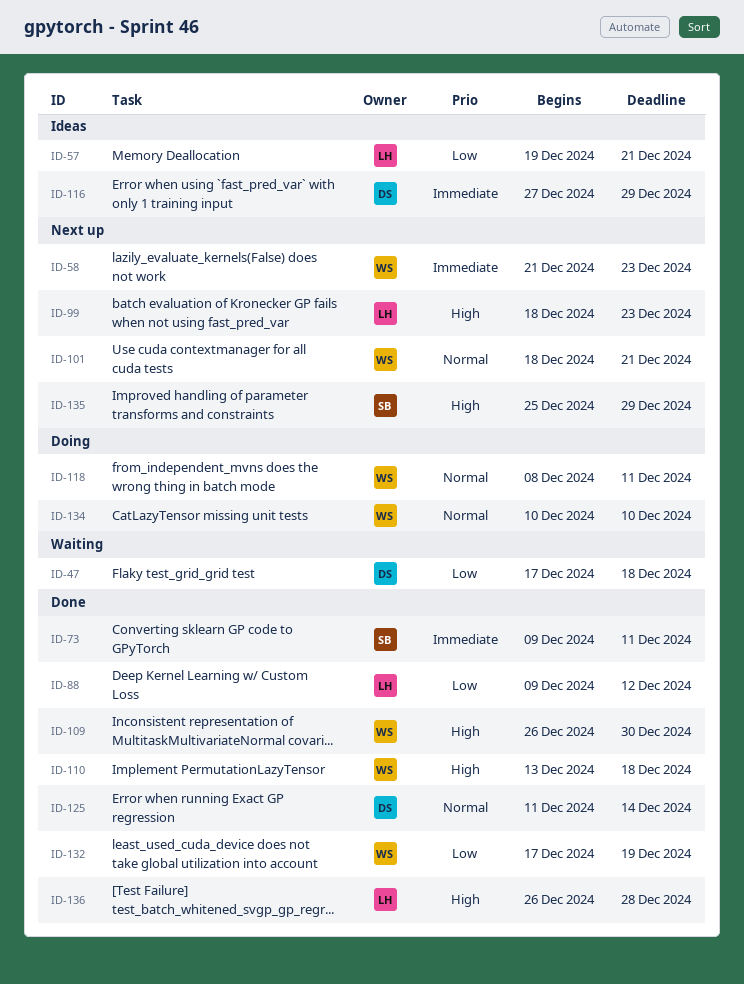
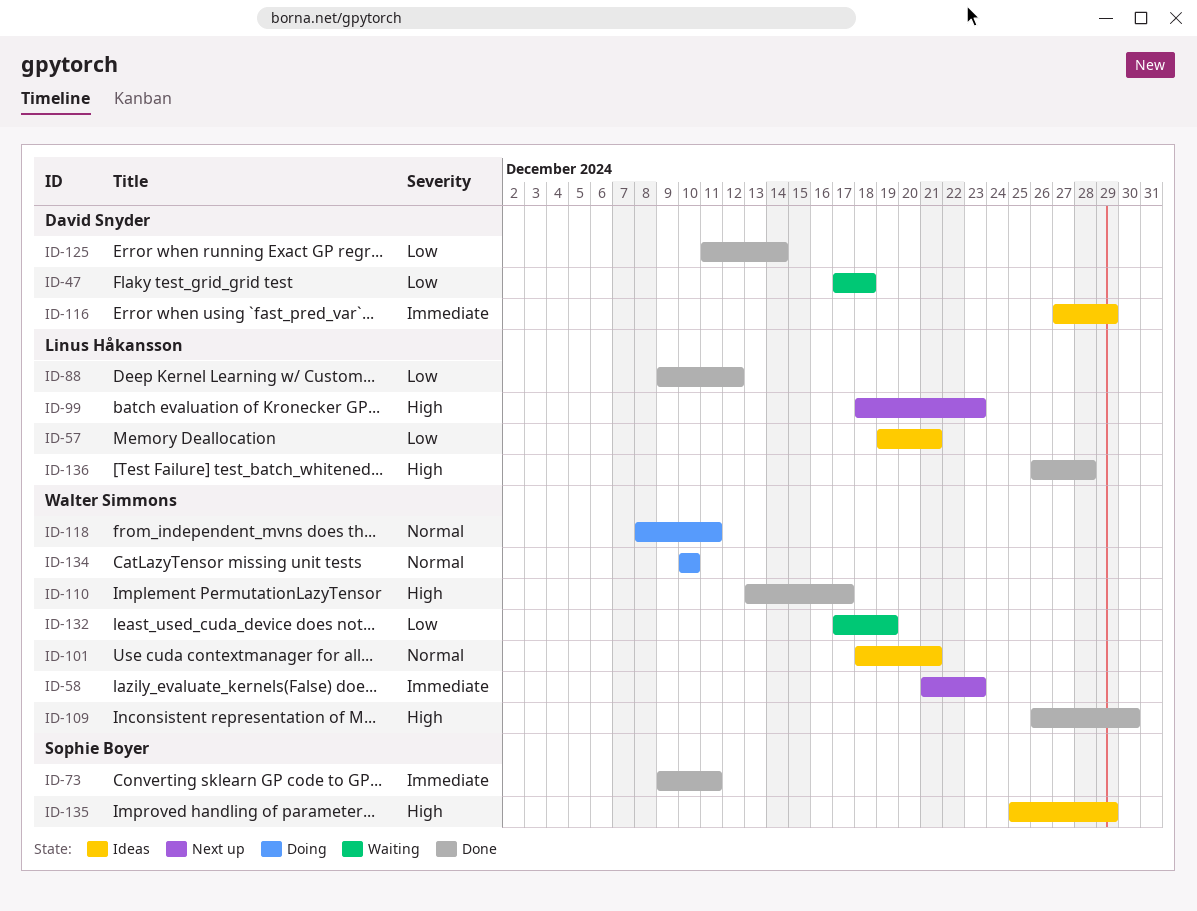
ID-101, status: Next up -> Ideas
ID-110, due: Dec 18 -> Dec 17
ID-125, priority: Normal -> Low
ID-132, status: Done -> Waiting
ID-135, status: Next up -> Ideas

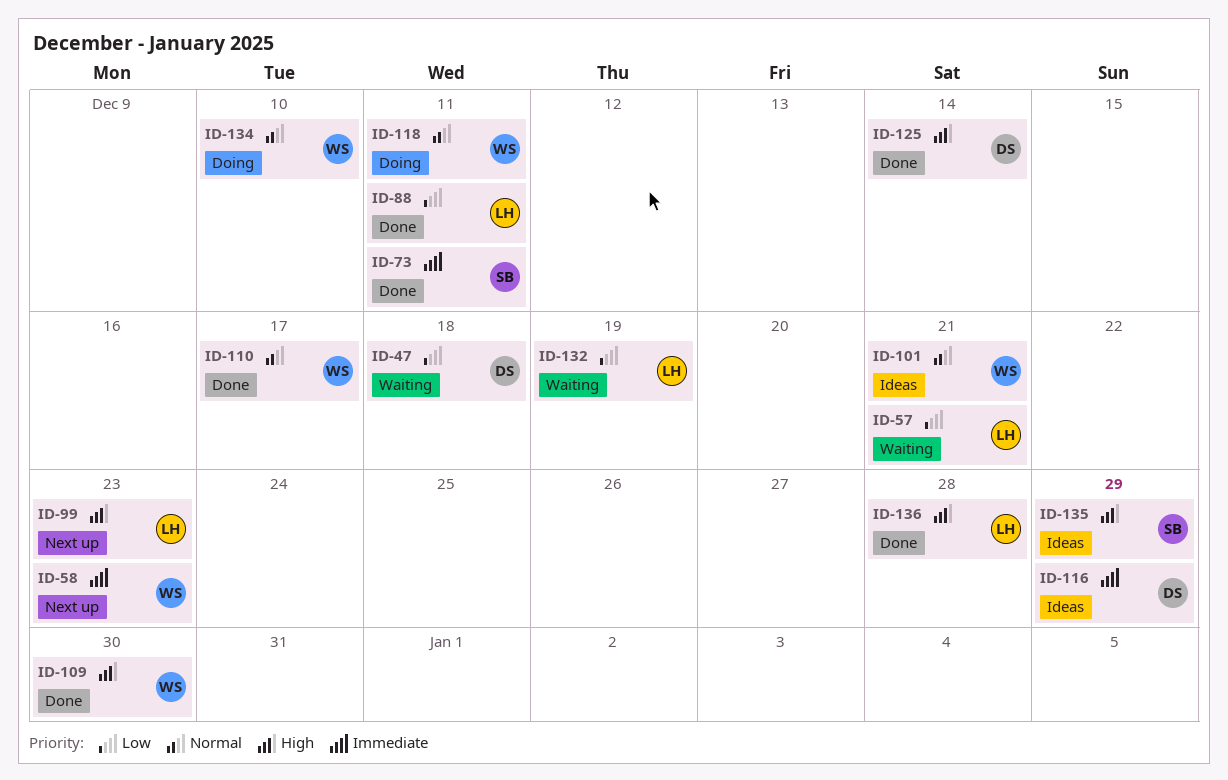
ID-57, status: Ideas -> Waiting
ID-88, due: Dec 12 -> Dec 11
ID-110, priority: High -> Normal
ID-125, priority: Low -> High
ID-132, owner: Walter Simmons -> Linus Håkansson

